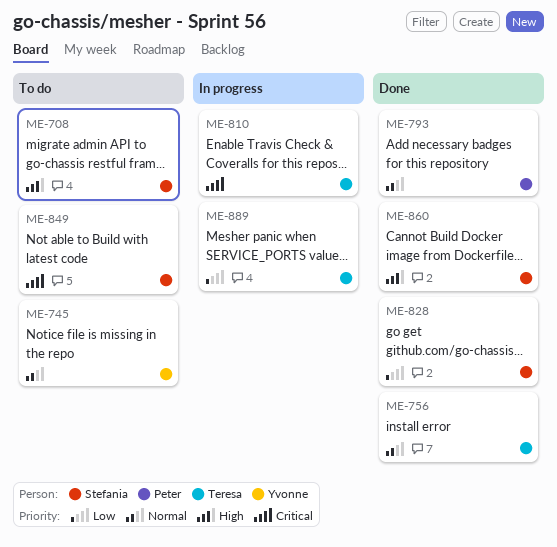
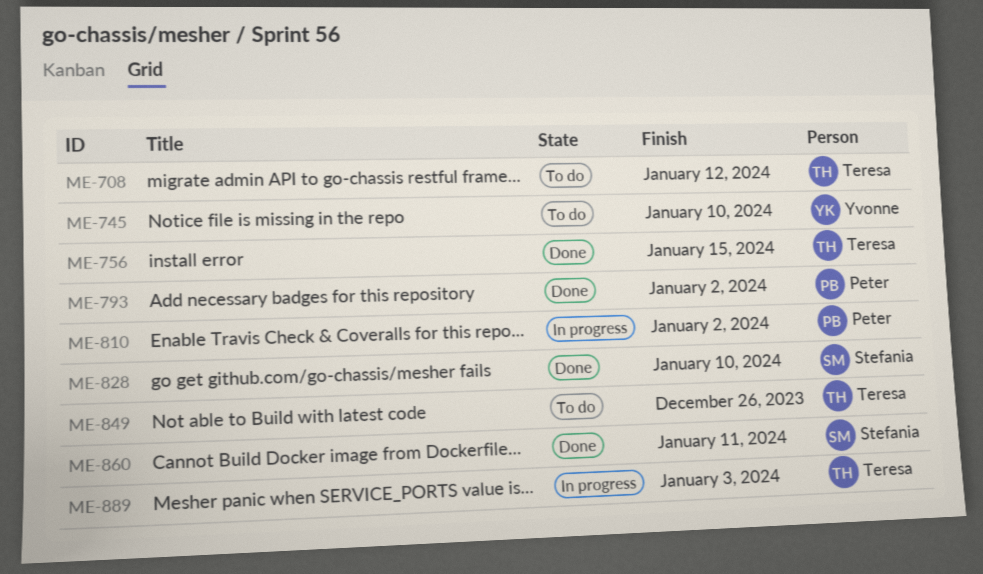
ME-708, owner: Stefania -> Teresa
ME-810, owner: Teresa -> Peter
ME-849, owner: Stefania -> Teresa

